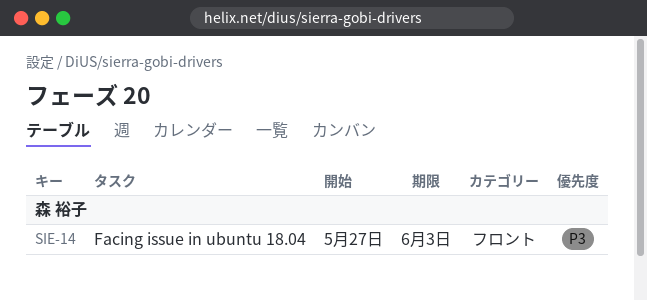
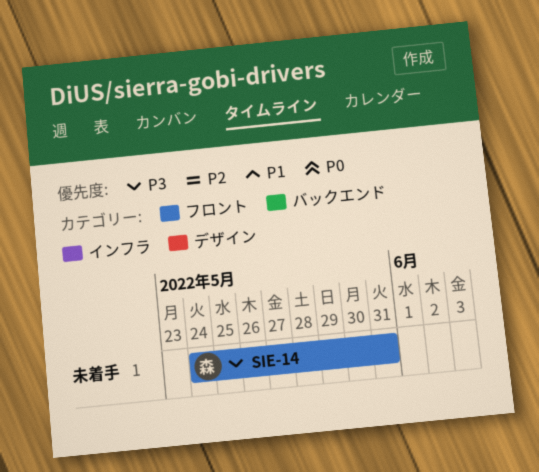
SIE-14, start: May 27 -> May 24
SIE-14, due: Jun 3 -> May 31

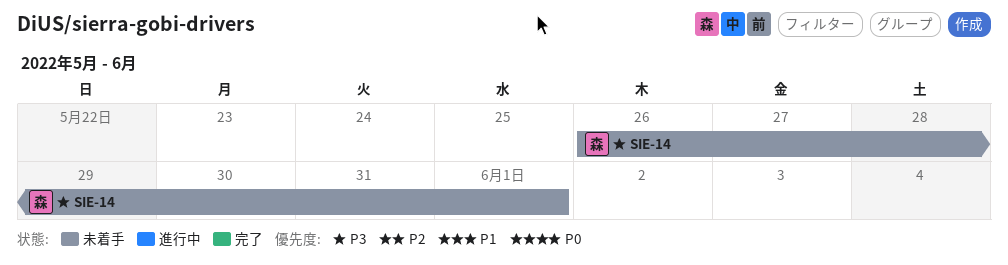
SIE-14, start: May 24 -> May 26
SIE-14, due: May 31 -> Jun 1

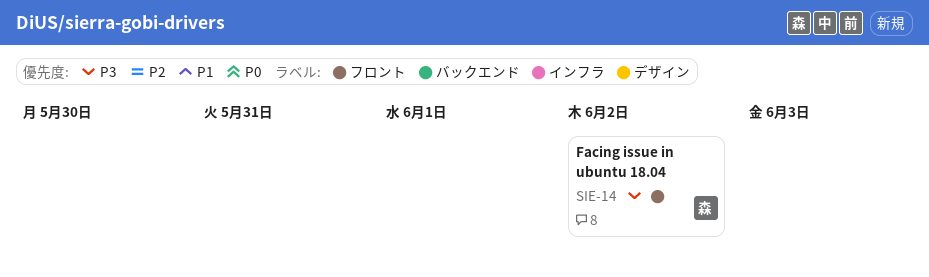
SIE-14, due: Jun 1 -> Jun 2

